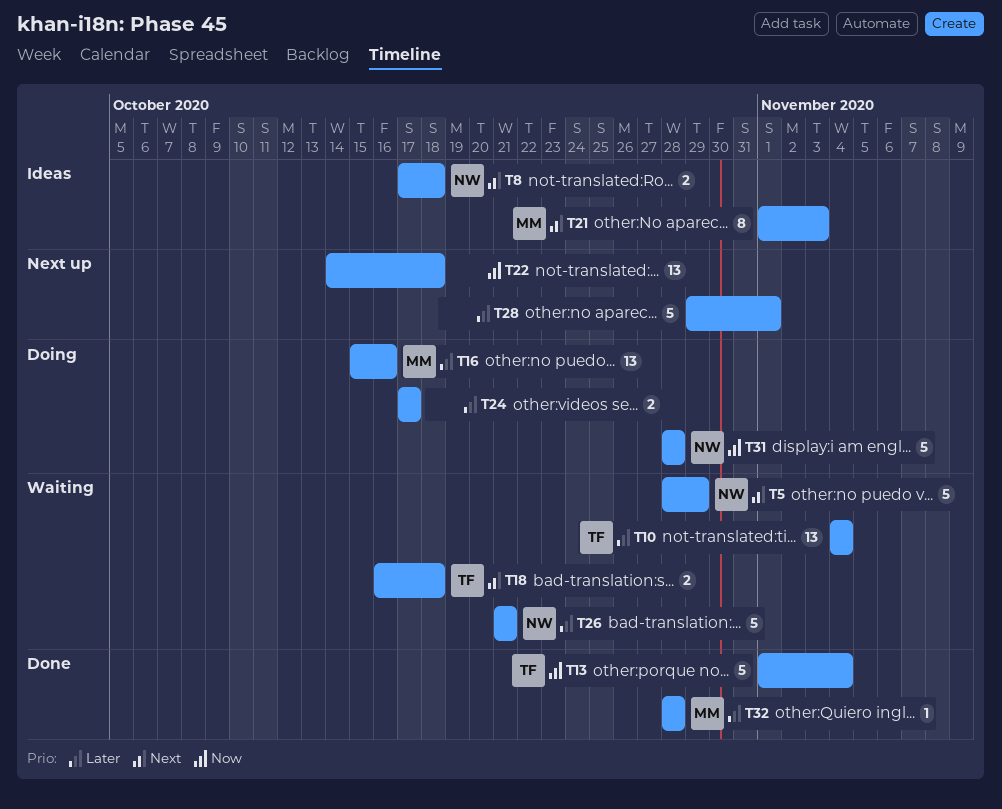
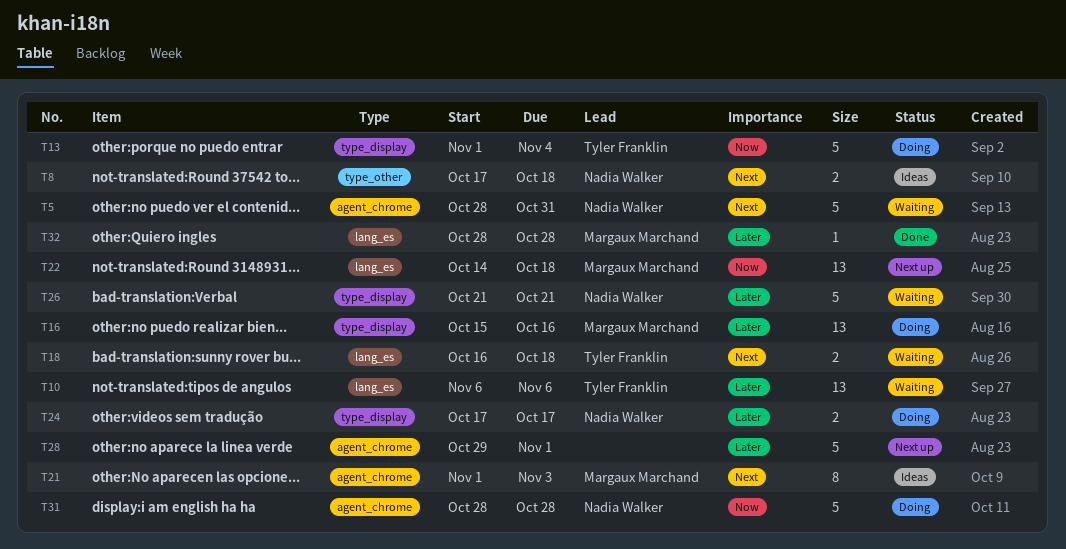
T5, due: Oct 29 -> Oct 31
T10, start: Nov 4 -> Nov 6
T10, due: Nov 4 -> Nov 6
T13, status: Done -> Doing
T22, owner: none -> Margaux Marchand
T24, owner: none -> Nadia Walker

